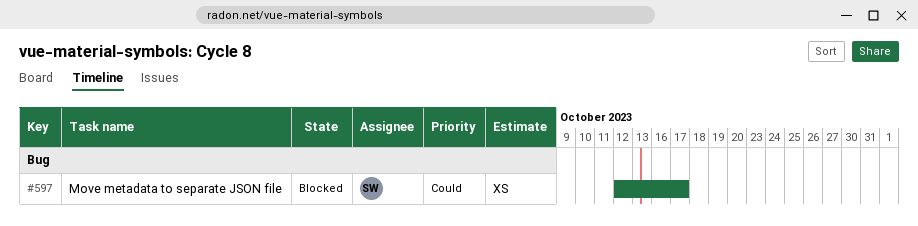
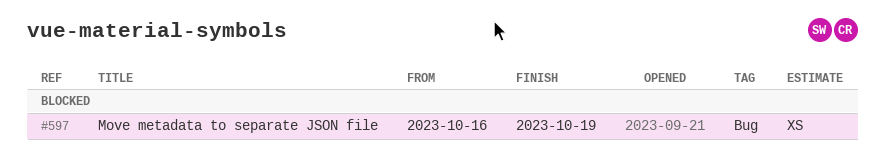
#597, start: Oct 12 -> Oct 16
#597, due: Oct 17 -> Oct 19

